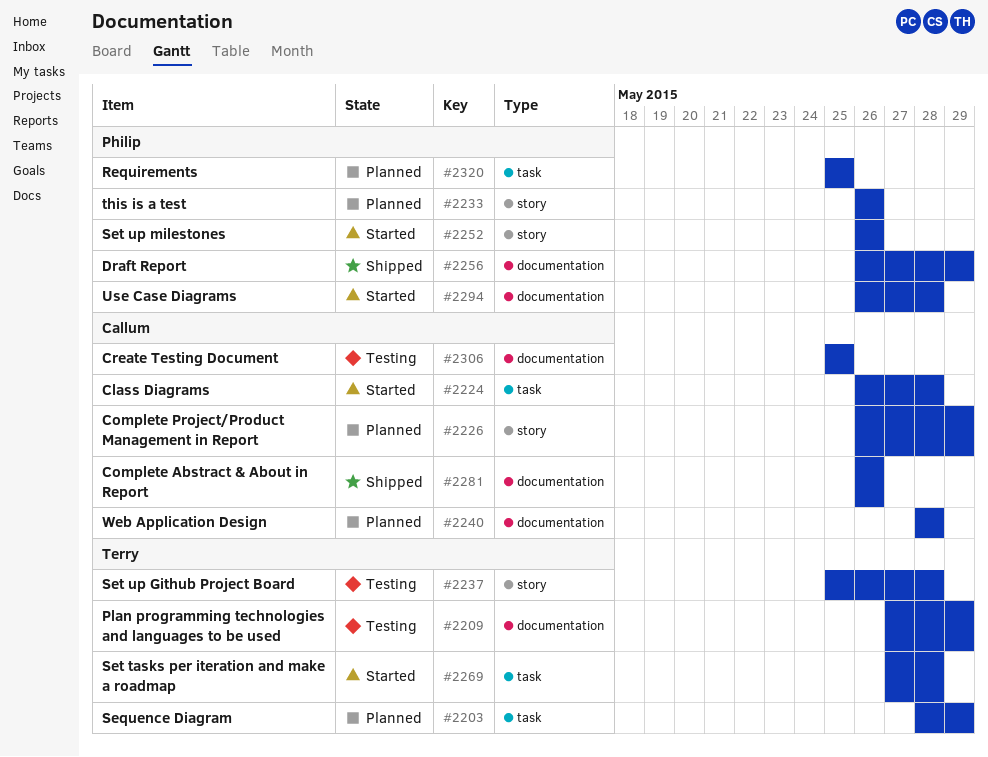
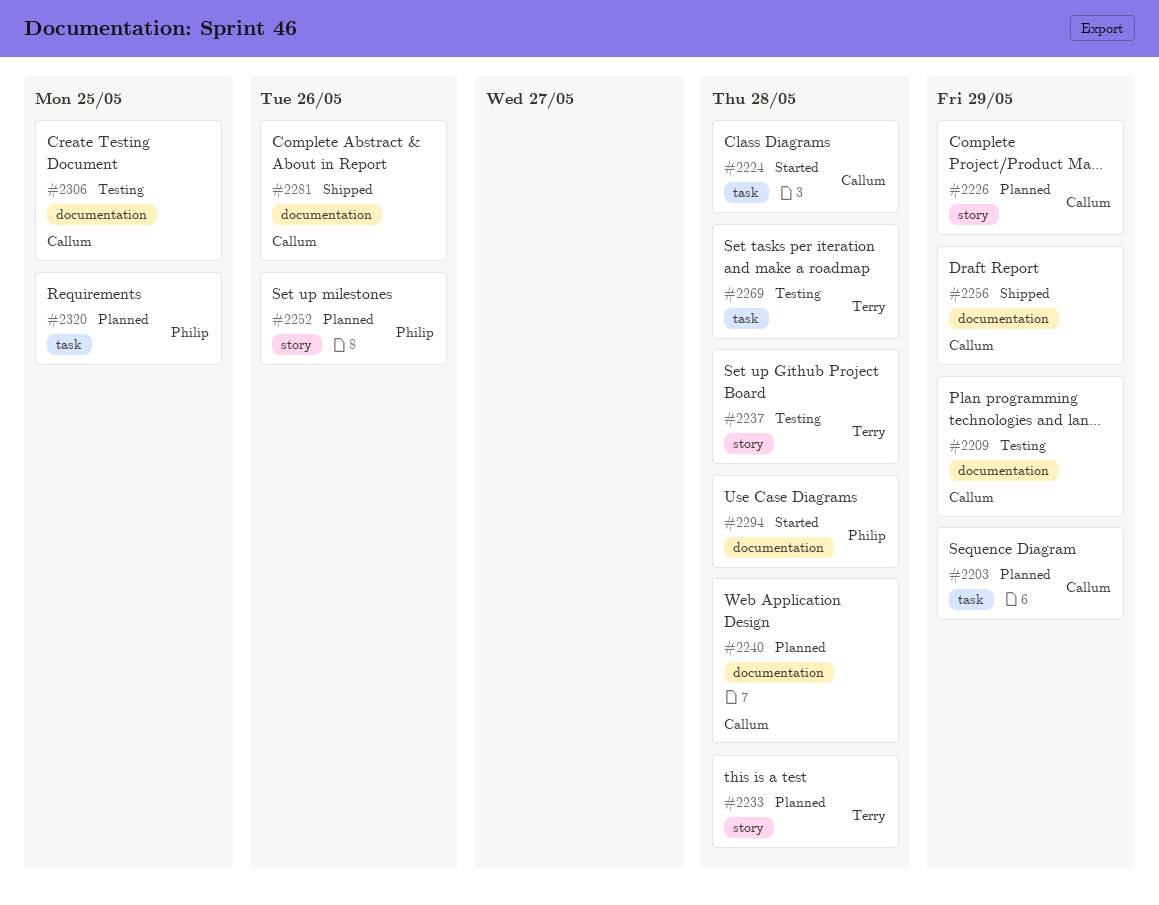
#2203, owner: Terry -> Callum
#2209, owner: Terry -> Callum
#2233, owner: Philip -> Terry
#2233, due: May 26 -> May 28
#2252, status: Started -> Planned
#2256, owner: Philip -> Callum
#2269, status: Started -> Testing

